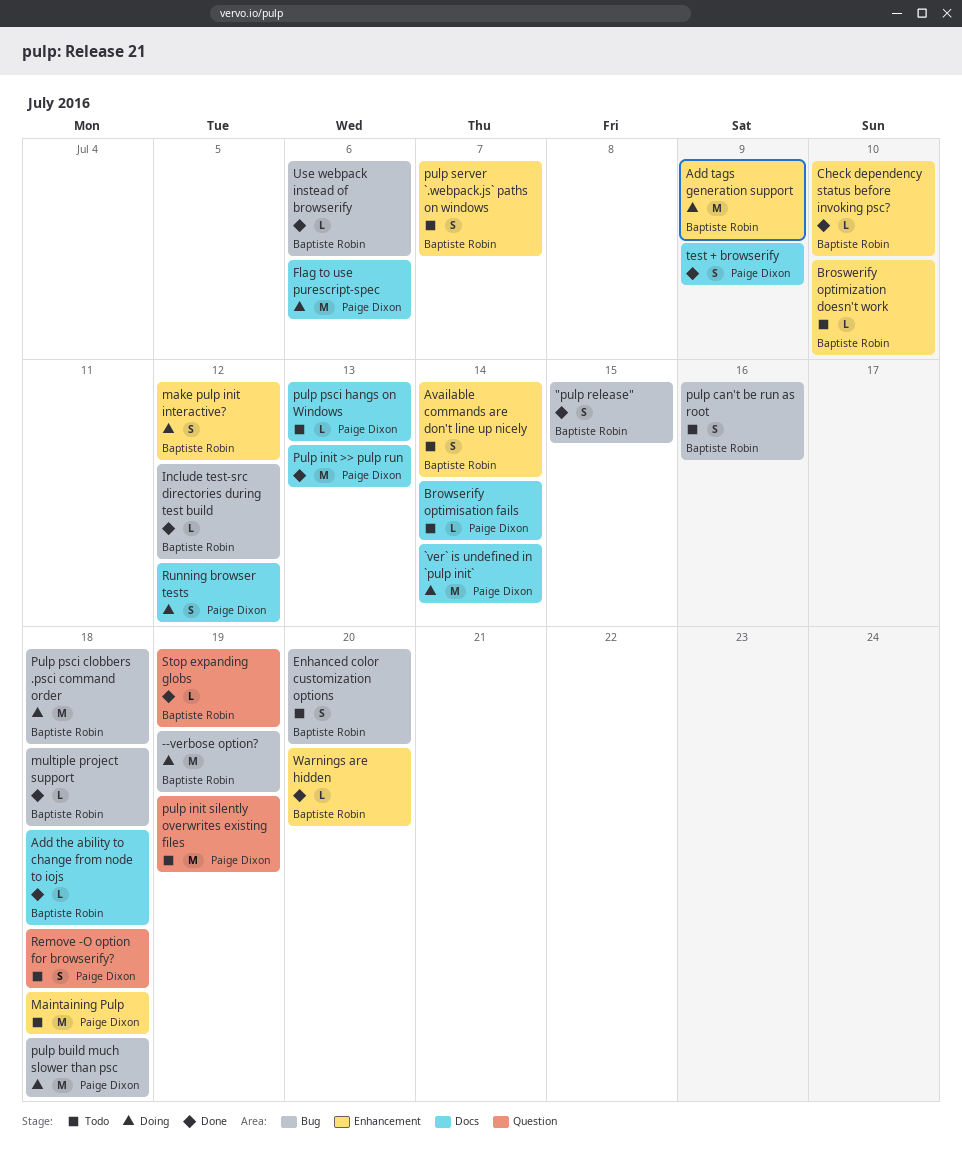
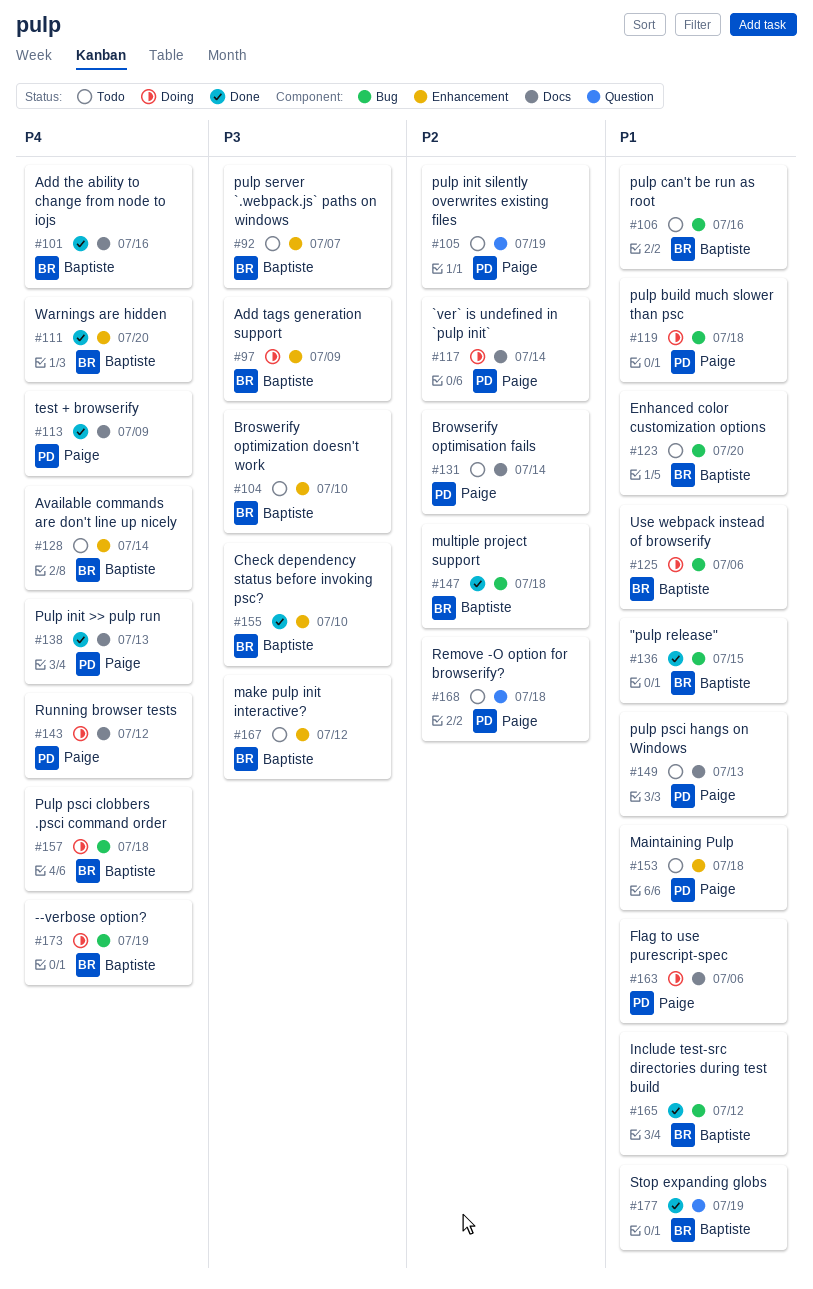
Add the ability to change from node to iojs, due: Jul 18 -> Jul 16
make pulp init interactive?, status: Doing -> Todo
Use webpack instead of browserify, status: Done -> Doing

